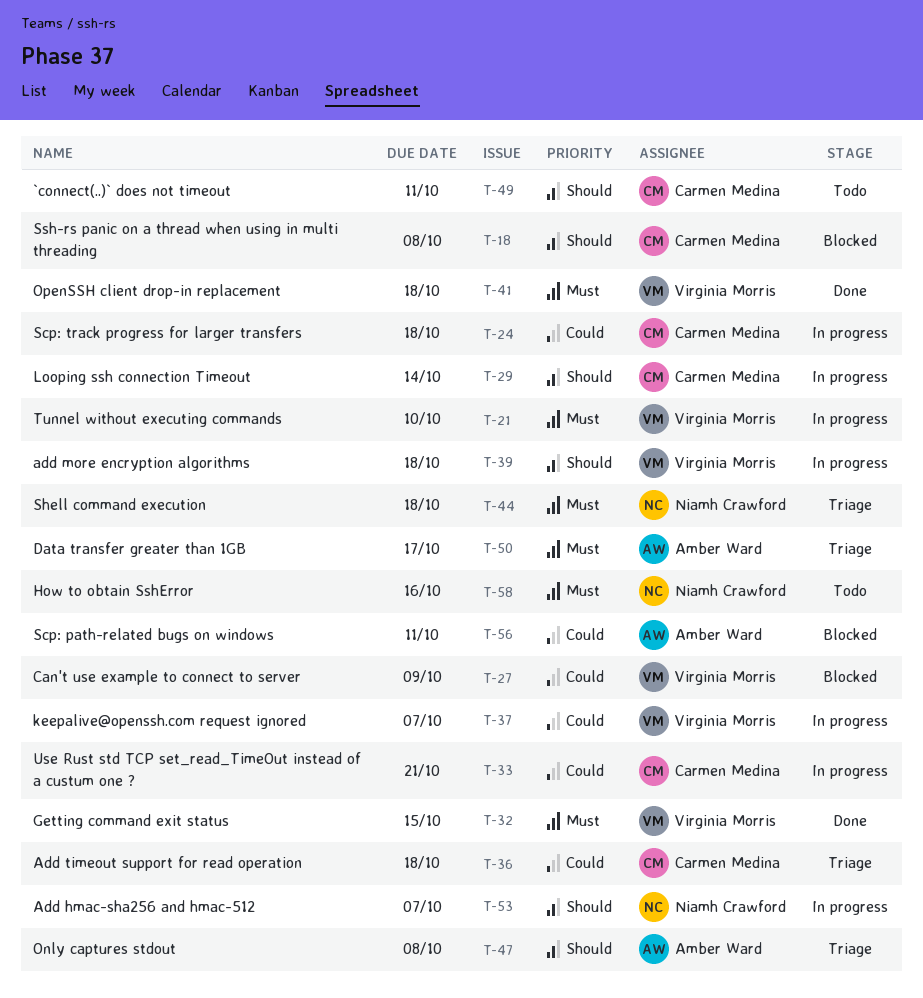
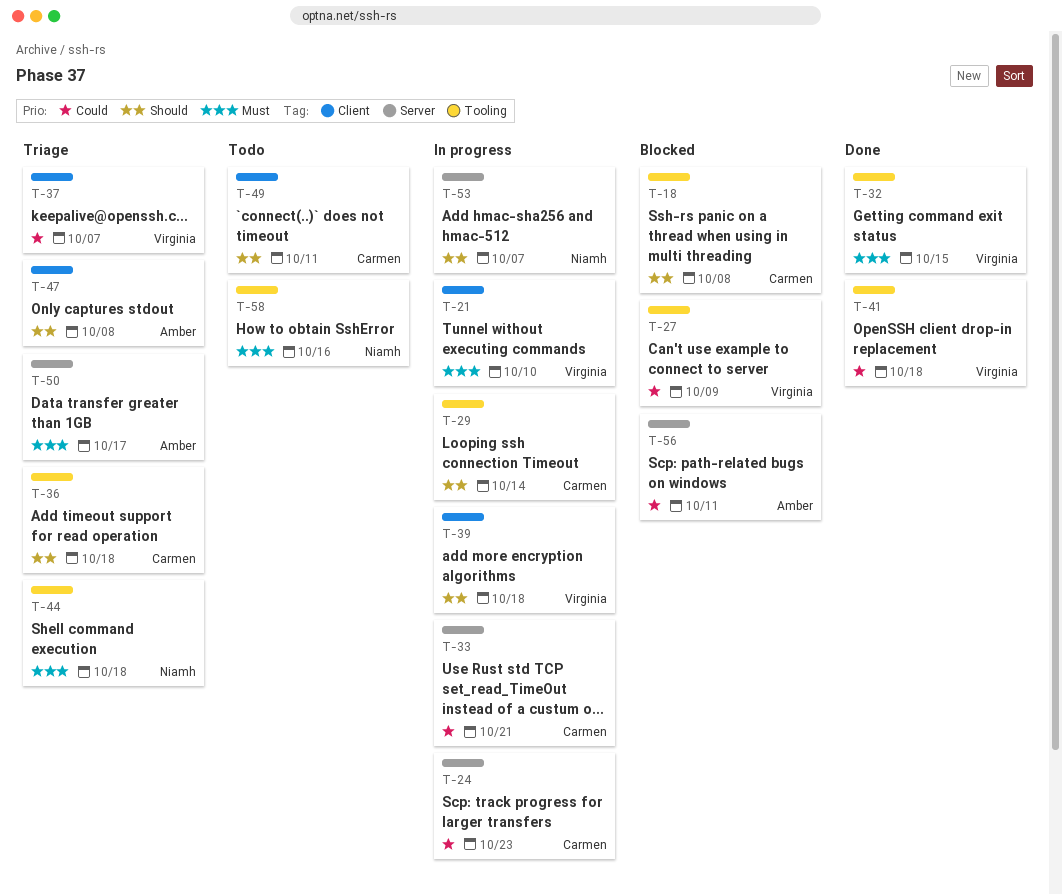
T-24, due: Oct 18 -> Oct 23
T-36, priority: Could -> Should
T-37, status: In progress -> Triage
T-41, priority: Must -> Could

